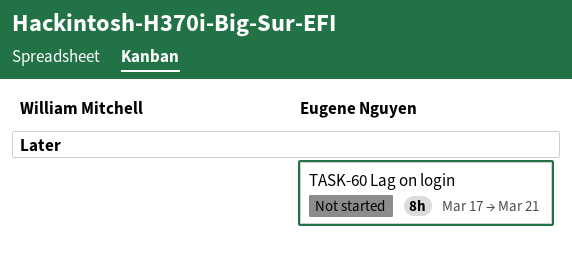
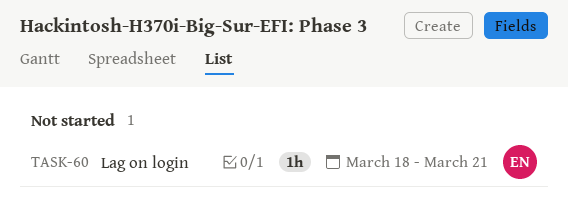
TASK-60, estimate: 8h -> 1h
TASK-60, start: Mar 17 -> Mar 18

